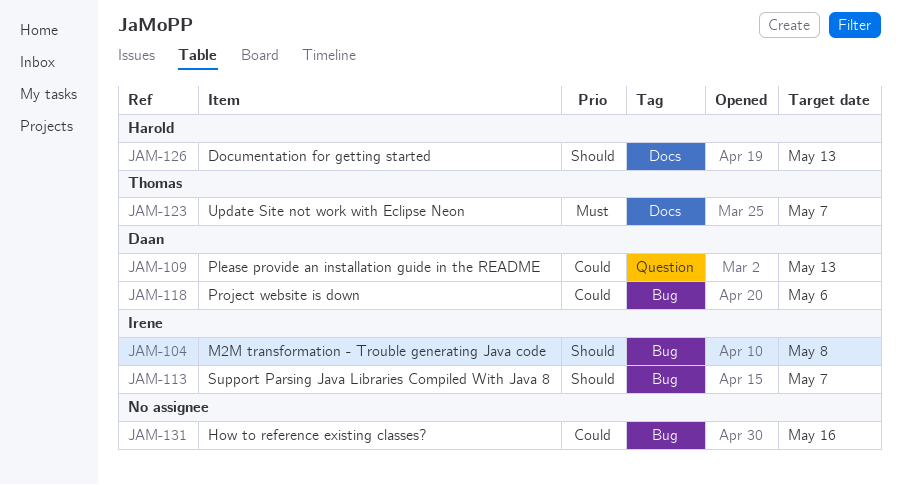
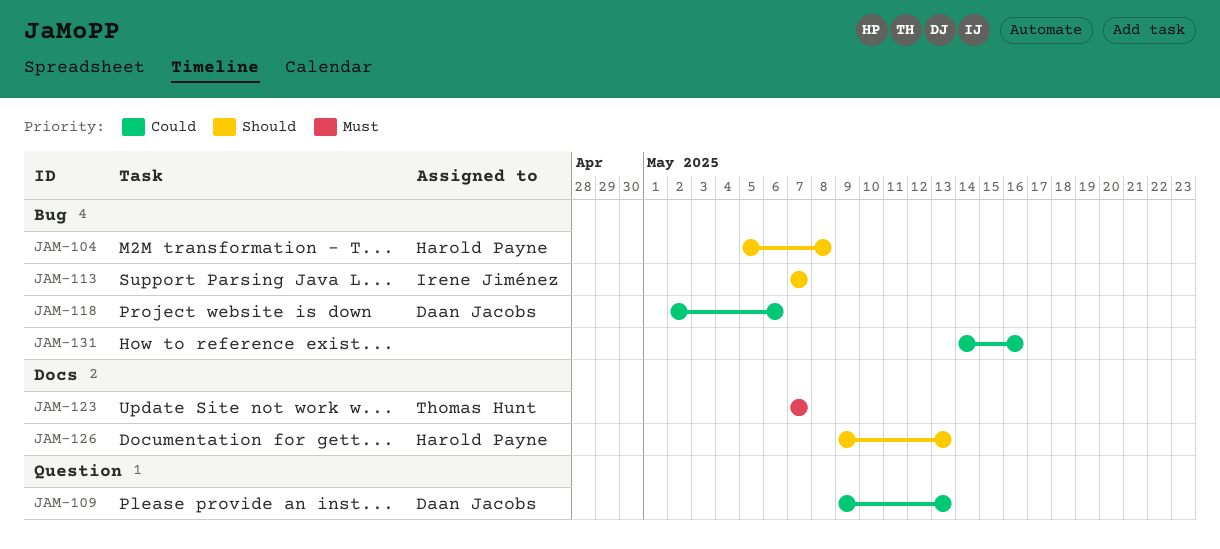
JAM-104, owner: Irene Jiménez -> Harold Payne

